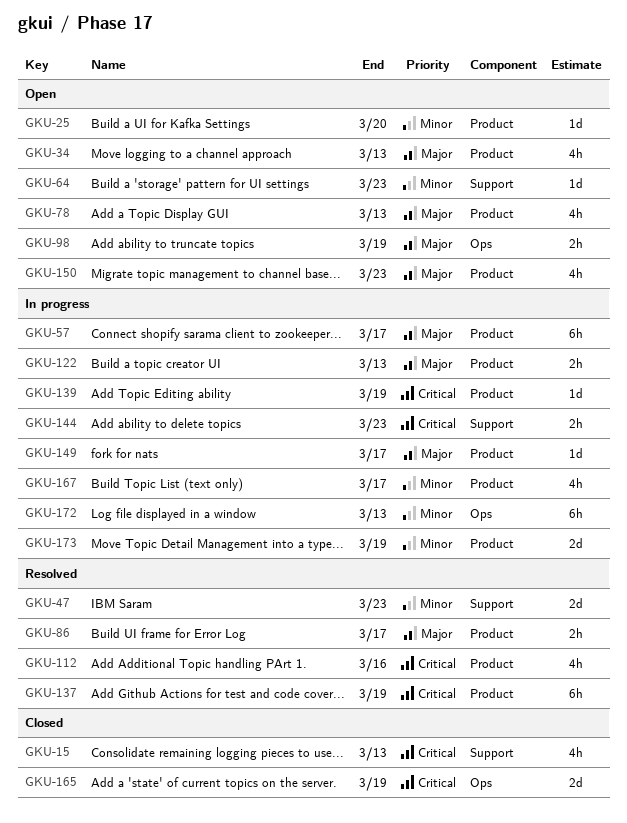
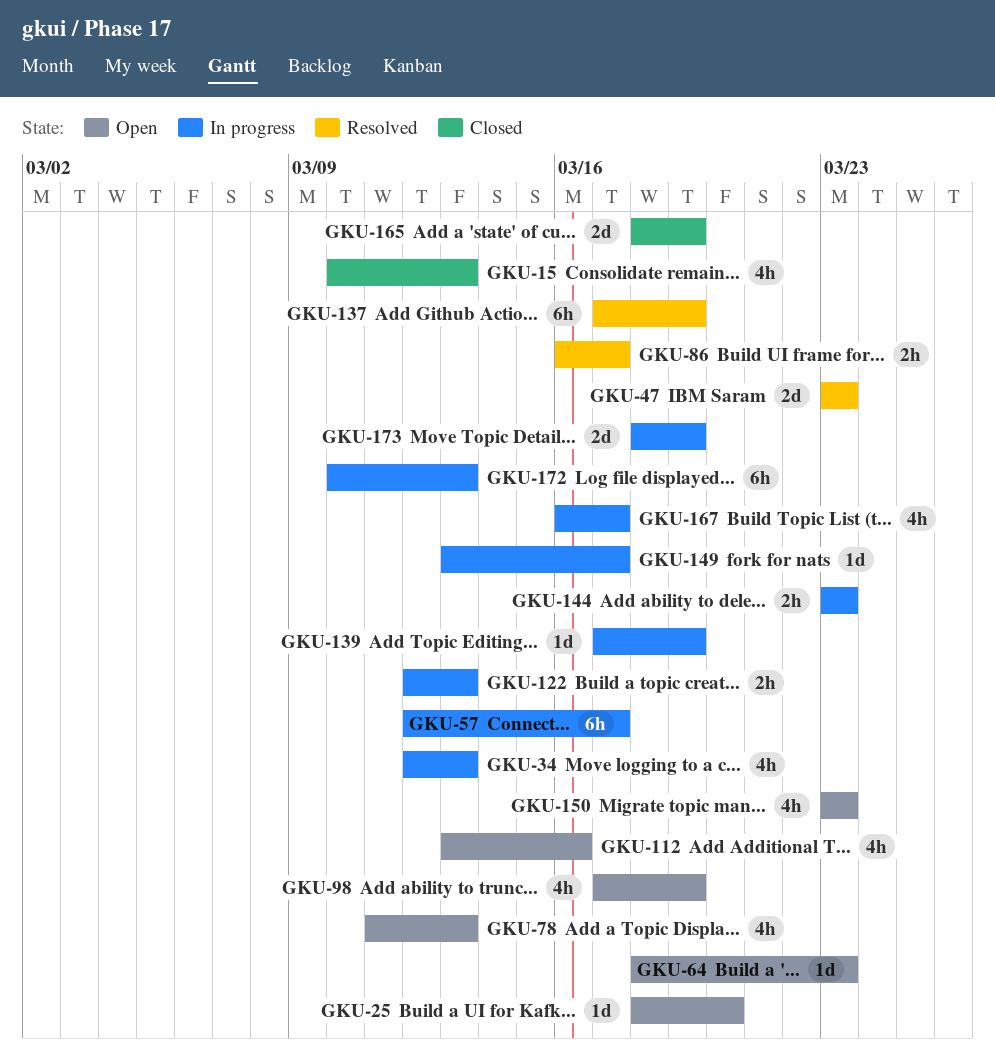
GKU-34, status: Open -> In progress
GKU-98, estimate: 2h -> 4h
GKU-112, status: Resolved -> Open

